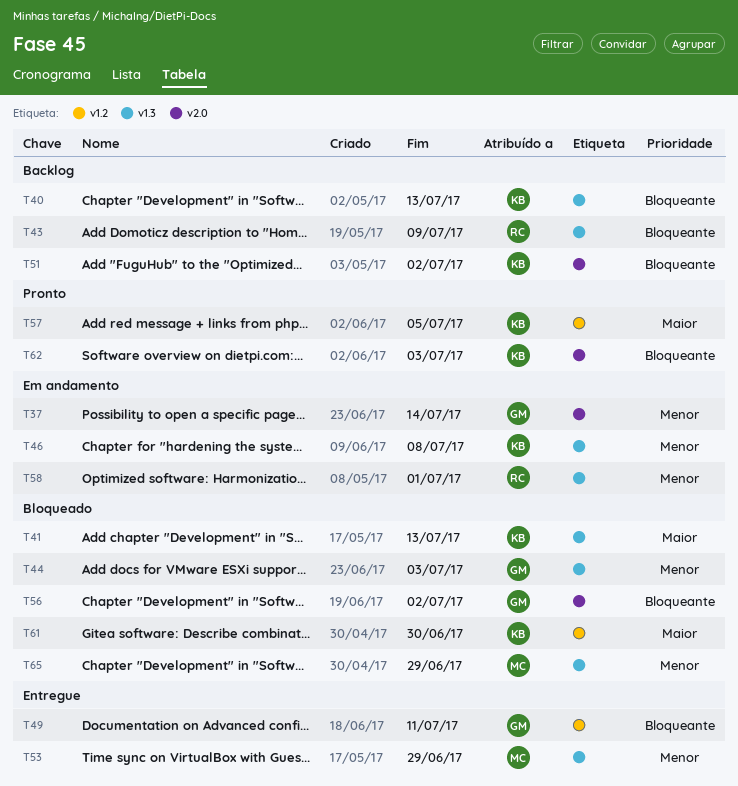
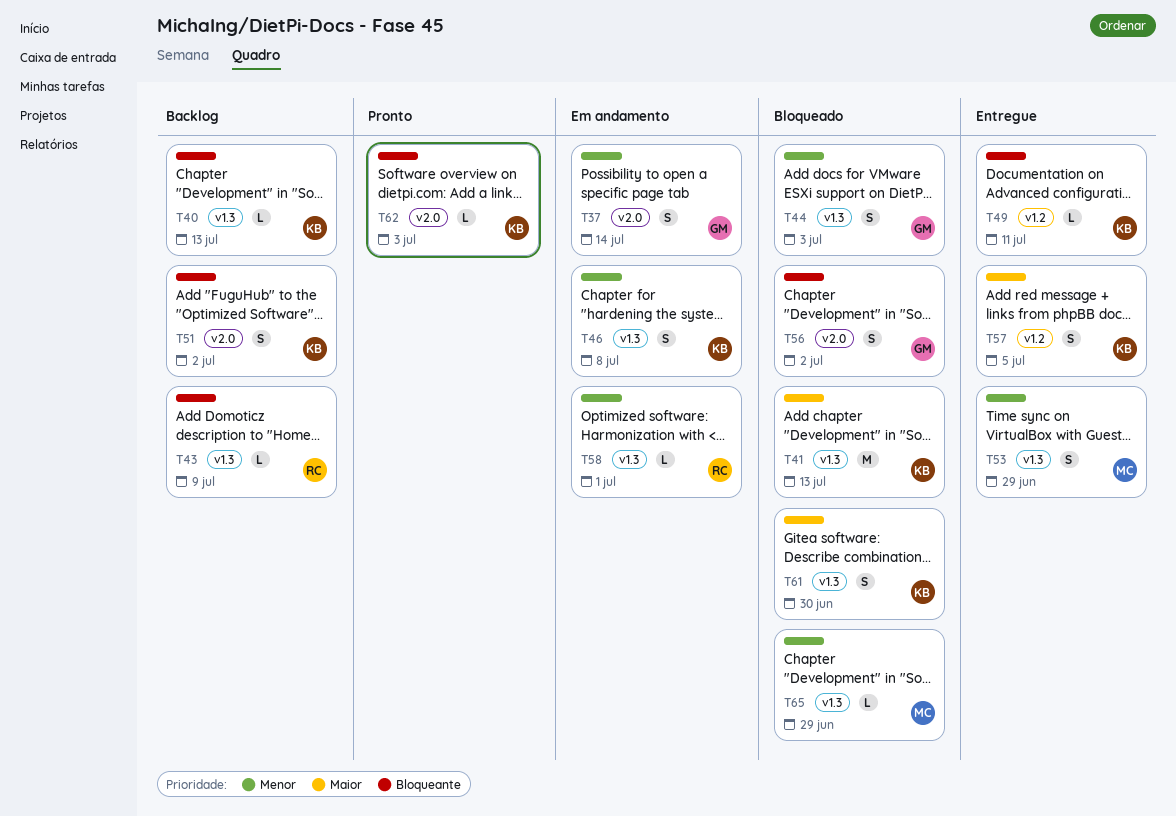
T49, owner: GM -> KB
T57, status: Pronto -> Entregue
T61, label: v1.2 -> v1.3

